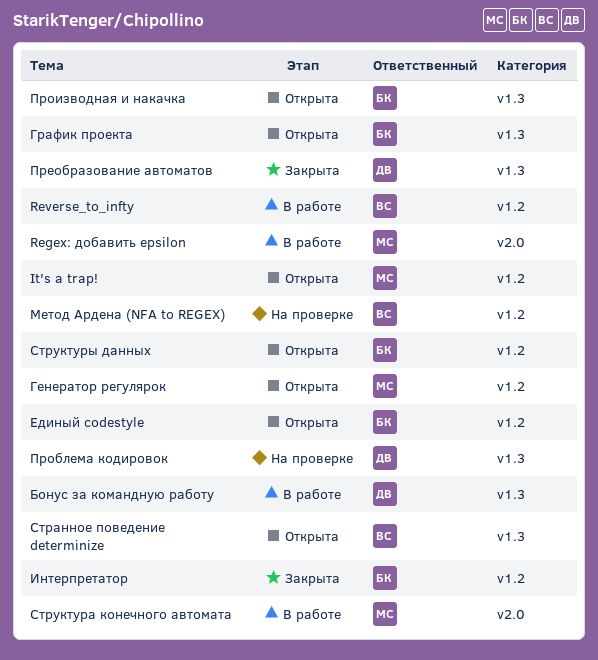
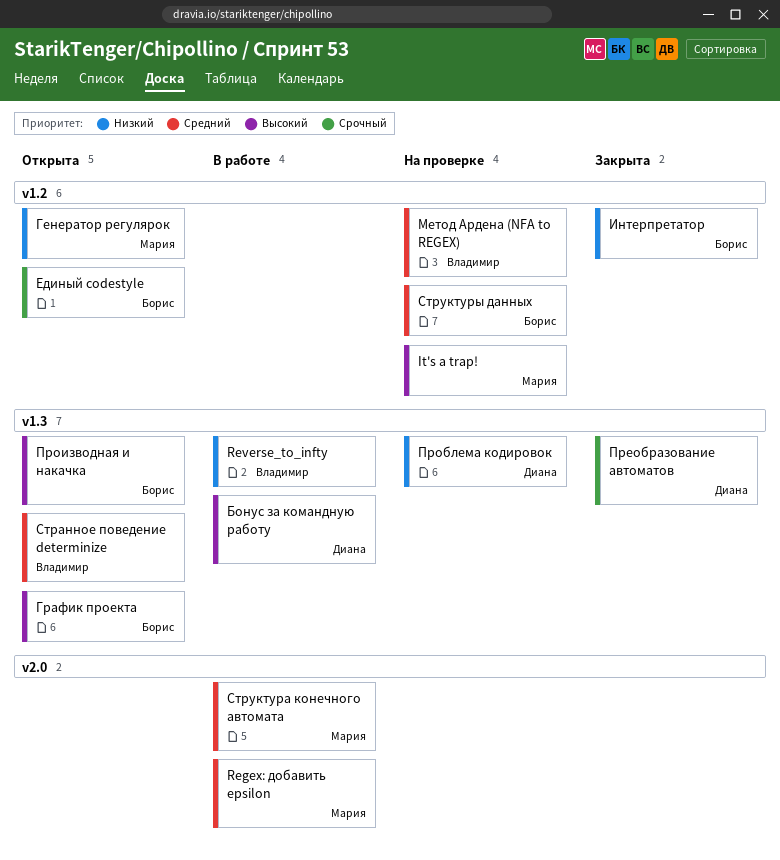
It's a trap!, status: Открыта -> На проверке
Reverse_to_infty, label: v1.2 -> v1.3
Структуры данных, status: Открыта -> На проверке

